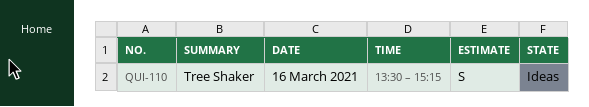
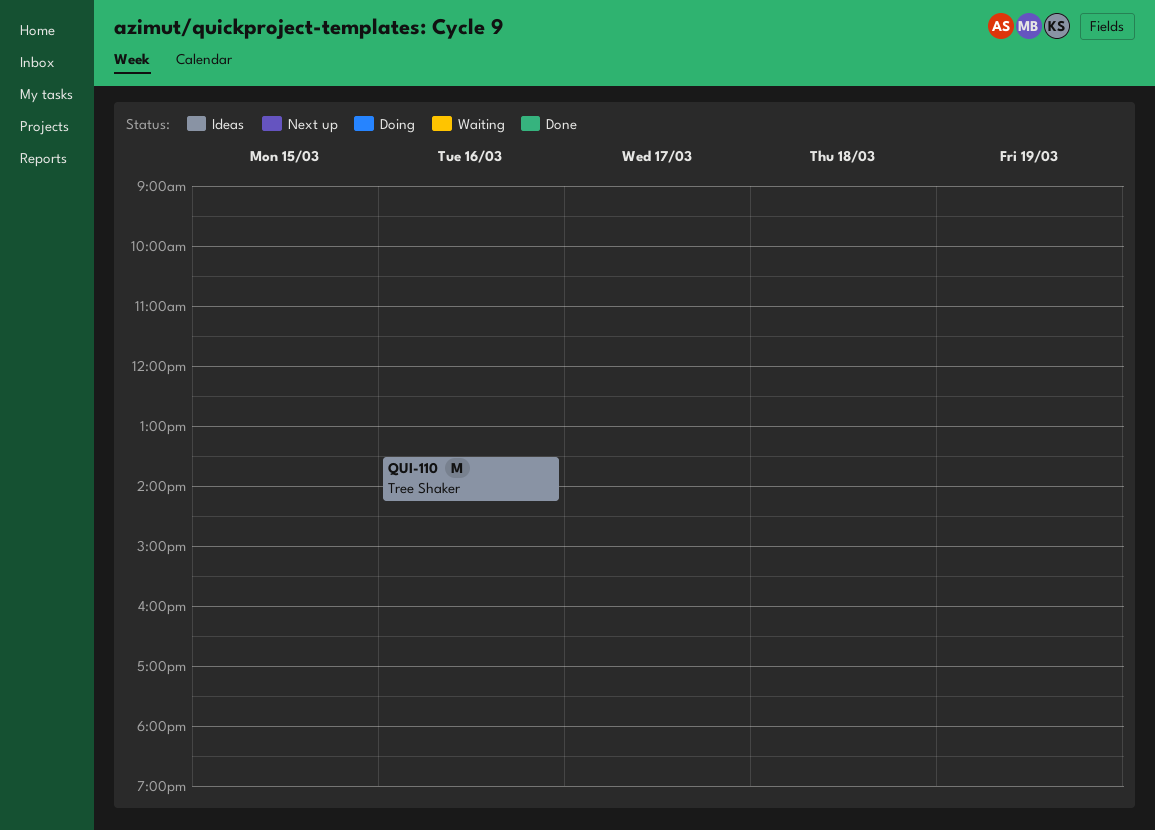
QUI-110, estimate: S -> M
QUI-110, ends: 15:15 -> 14:15

